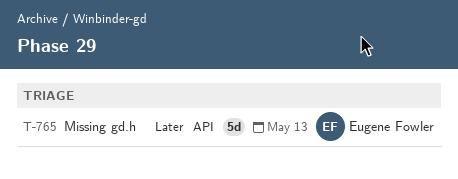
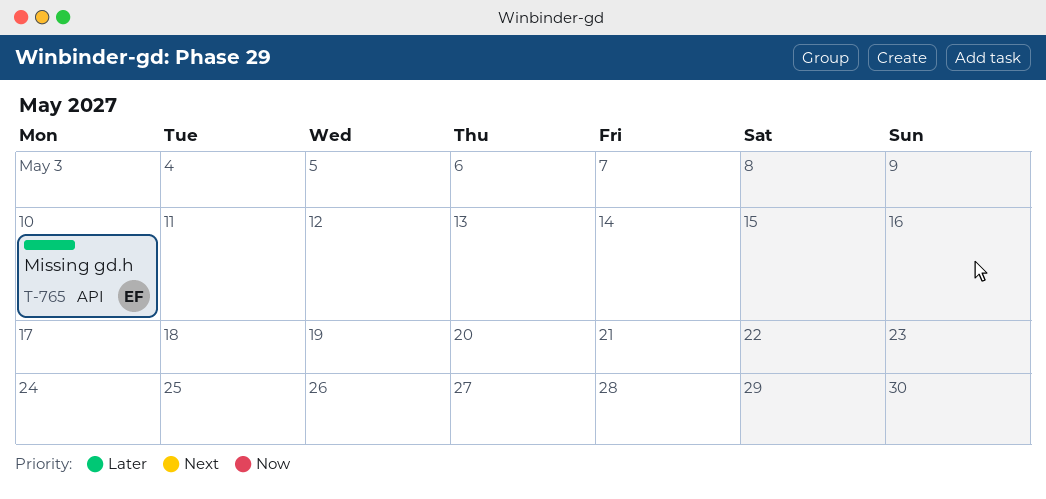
T-765, due: May 13 -> May 10

